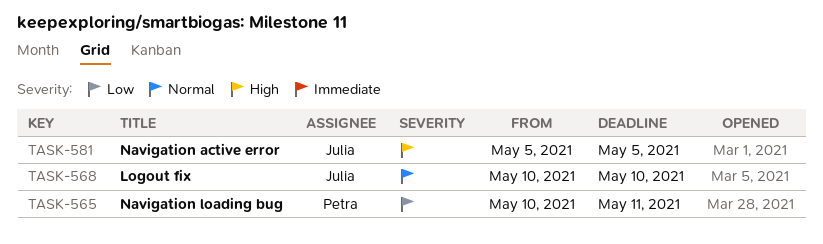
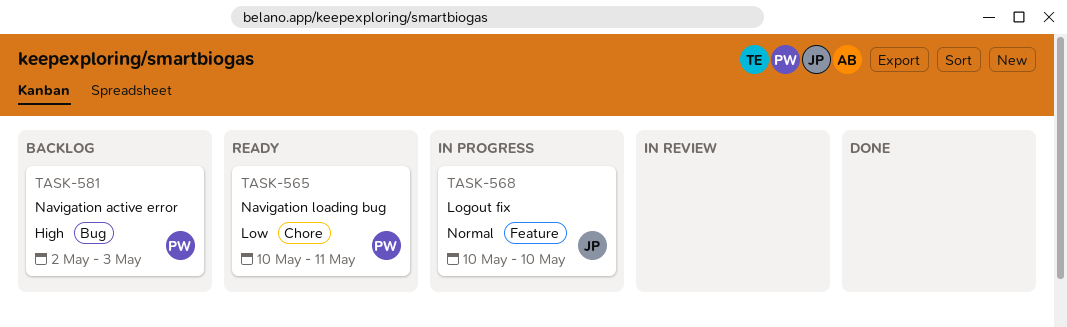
TASK-581, owner: Julia -> Petra
TASK-581, start: May 5 -> May 2
TASK-581, due: May 5 -> May 3

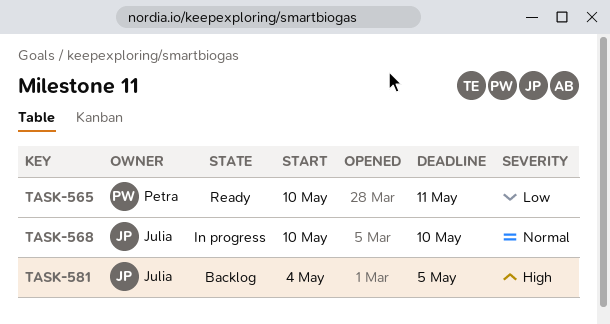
TASK-581, owner: Petra -> Julia
TASK-581, start: May 2 -> May 4
TASK-581, due: May 3 -> May 5

